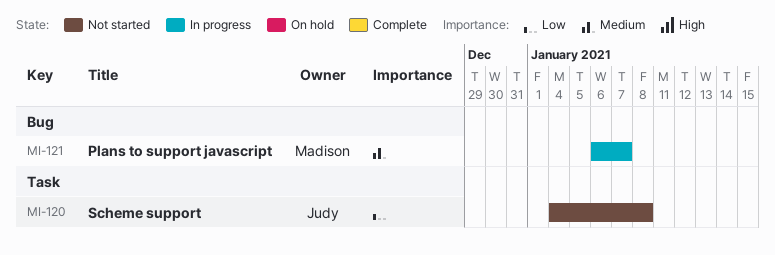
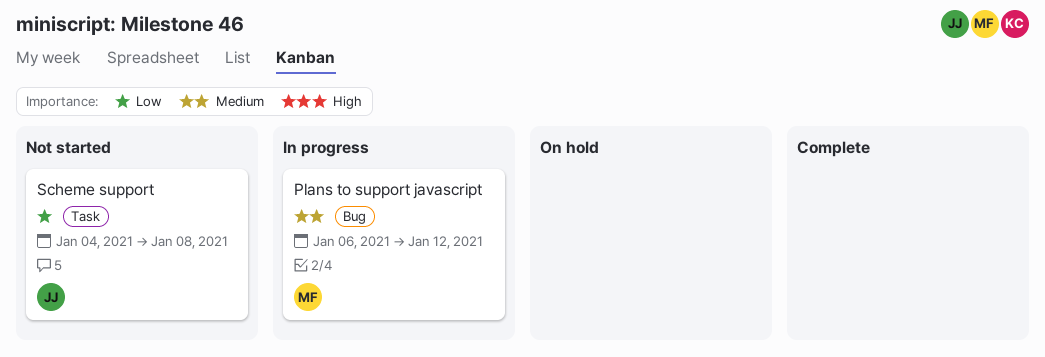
Plans to support javascript, due: Jan 7 -> Jan 12

